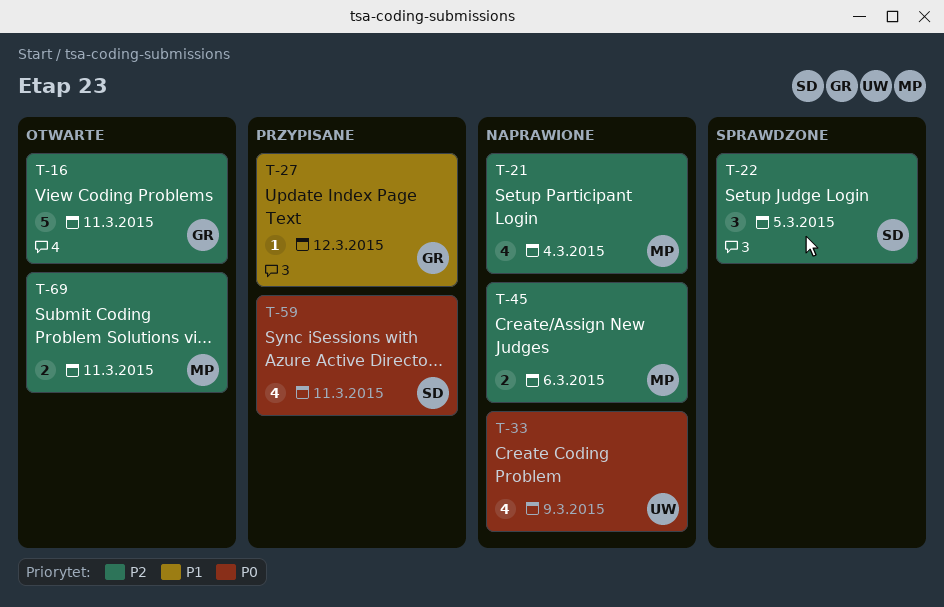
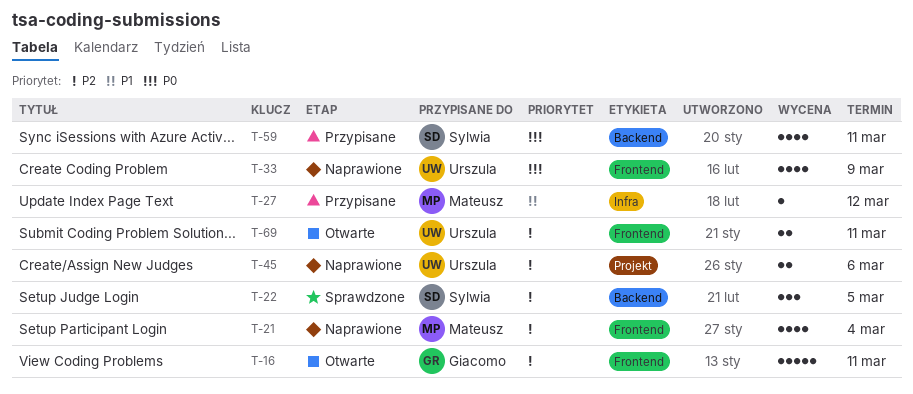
T-27, owner: Giacomo -> Mateusz
T-45, owner: Mateusz -> Urszula
T-69, owner: Mateusz -> Urszula

